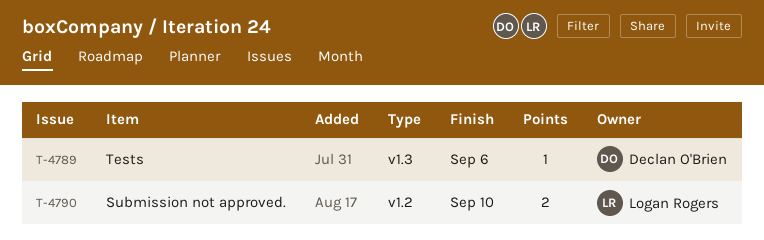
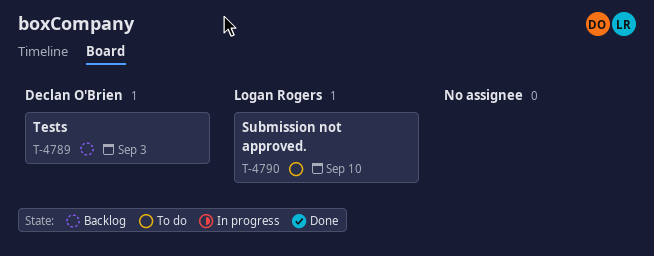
T-4789, due: Sep 6 -> Sep 3

